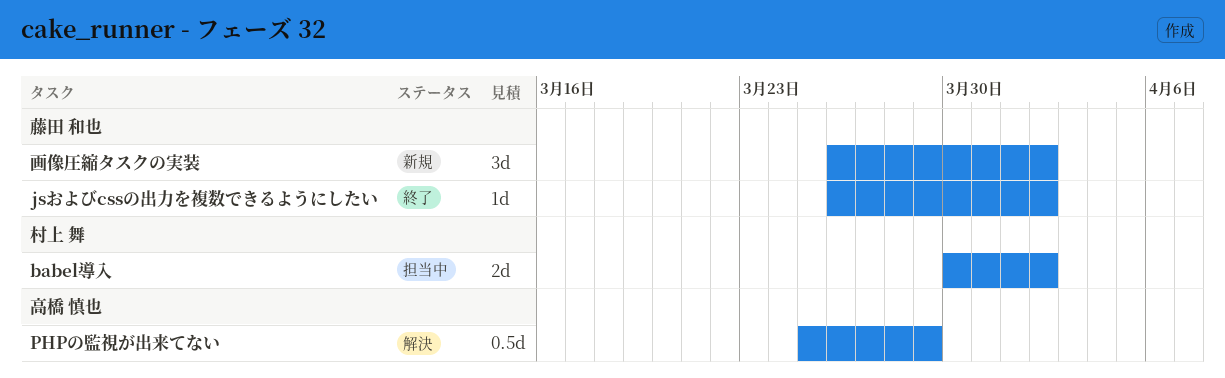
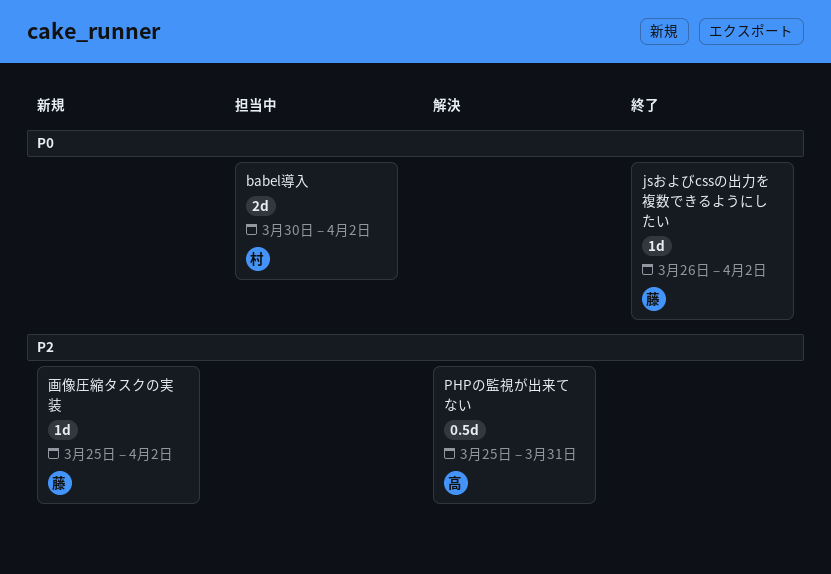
PHPの監視が出来てない, due: Mar 29 -> Mar 31
画像圧縮タスクの実装, estimate: 3d -> 1d
画像圧縮タスクの実装, start: Mar 26 -> Mar 25

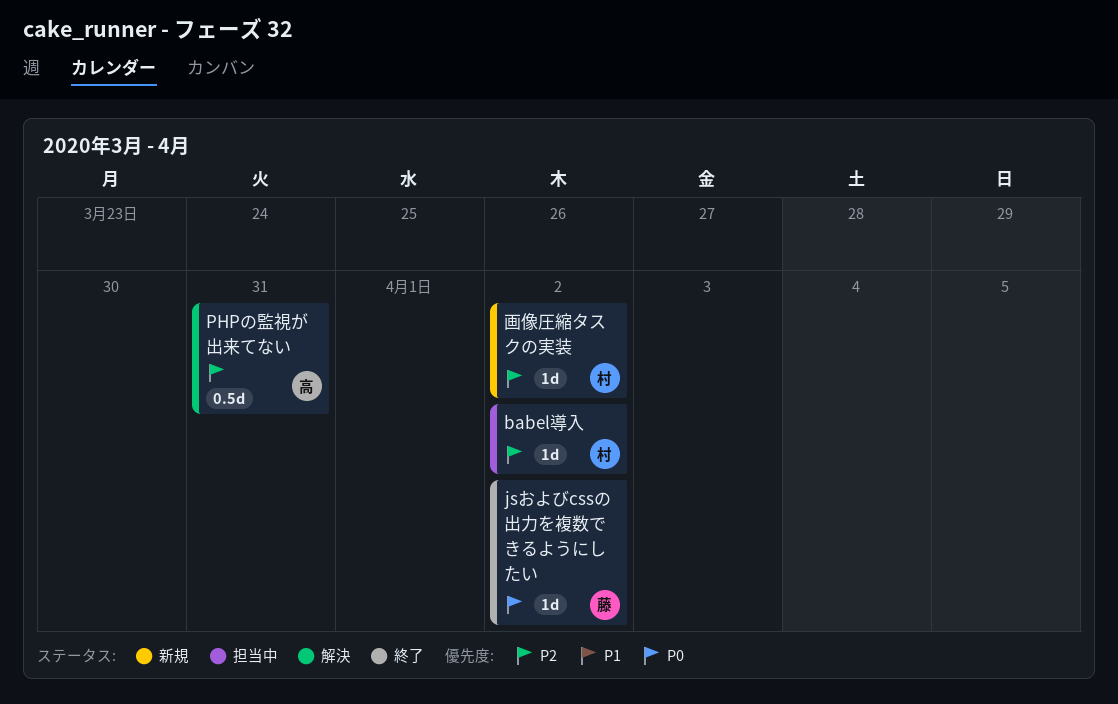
babel導入, priority: P0 -> P2
babel導入, estimate: 2d -> 1d
画像圧縮タスクの実装, owner: 藤 -> 村

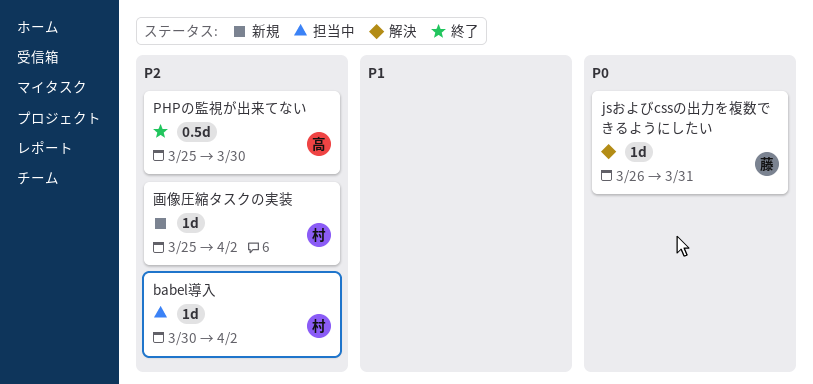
jsおよびcssの出力を複数できるようにしたい, status: 終了 -> 解決
jsおよびcssの出力を複数できるようにしたい, due: Apr 2 -> Mar 31
PHPの監視が出来てない, status: 解決 -> 終了
PHPの監視が出来てない, due: Mar 31 -> Mar 30

